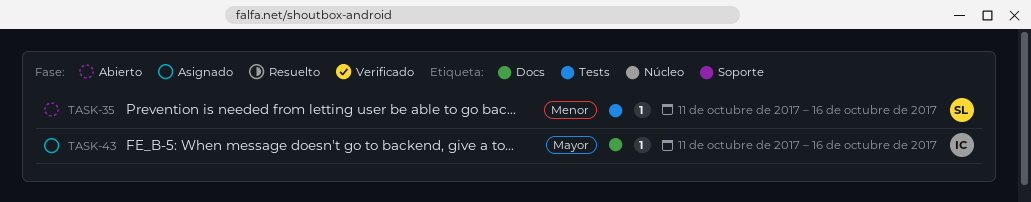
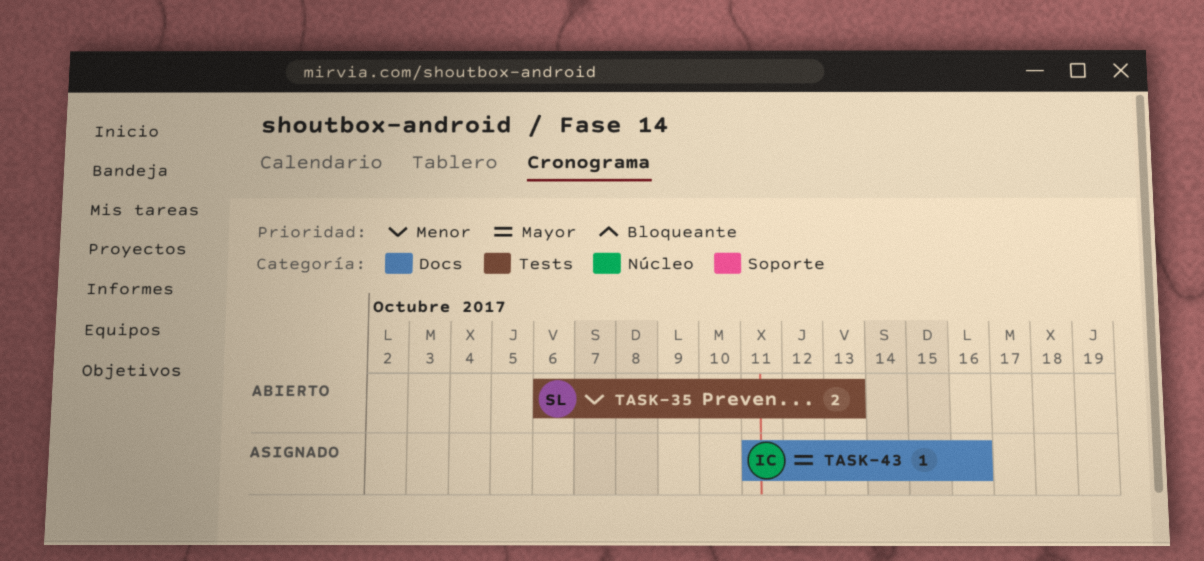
TASK-35, estimate: 1 -> 2
TASK-35, start: Oct 11 -> Oct 6
TASK-35, due: Oct 16 -> Oct 13

